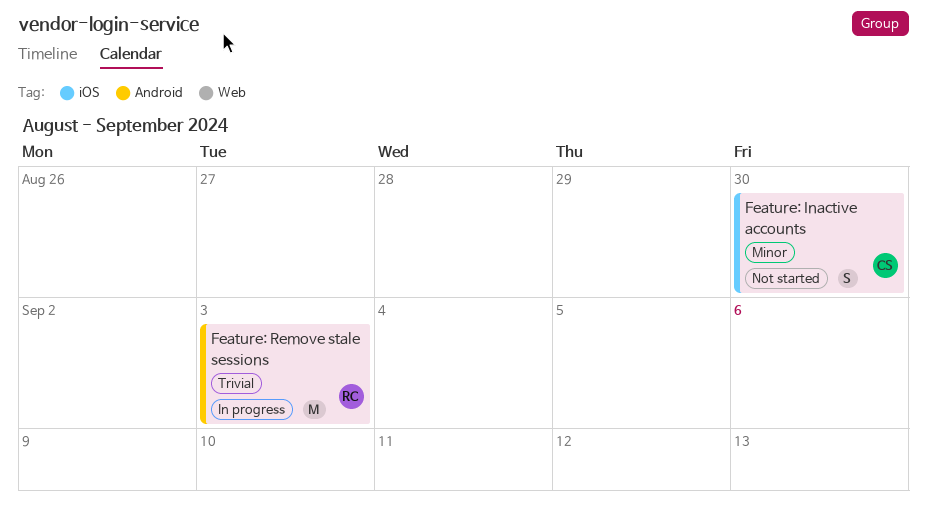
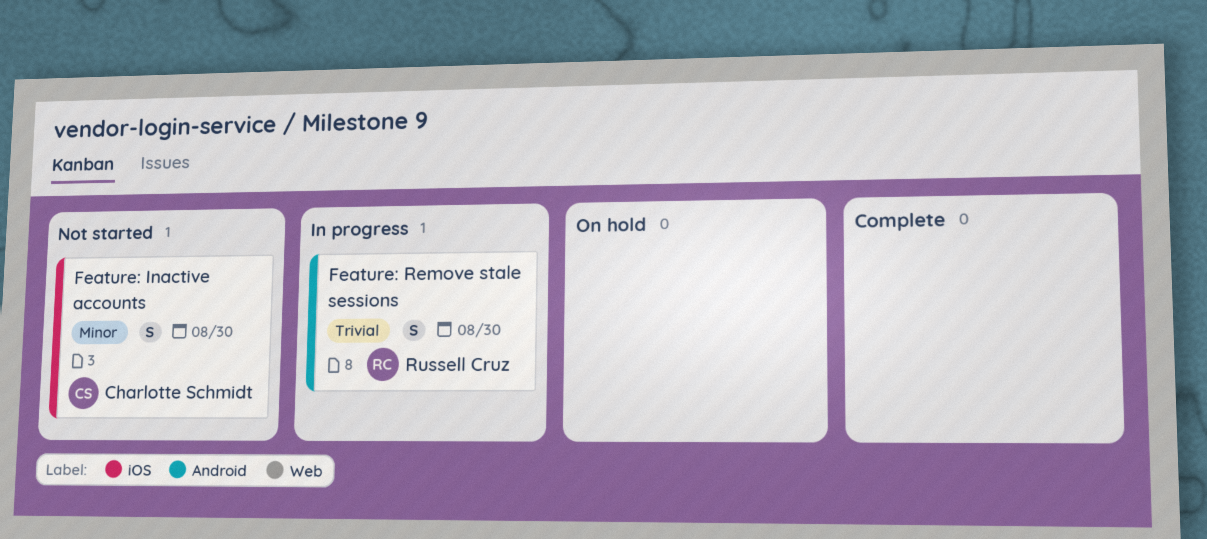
Feature: Remove stale sessions, estimate: M -> S
Feature: Remove stale sessions, due: Sep 3 -> Aug 30

